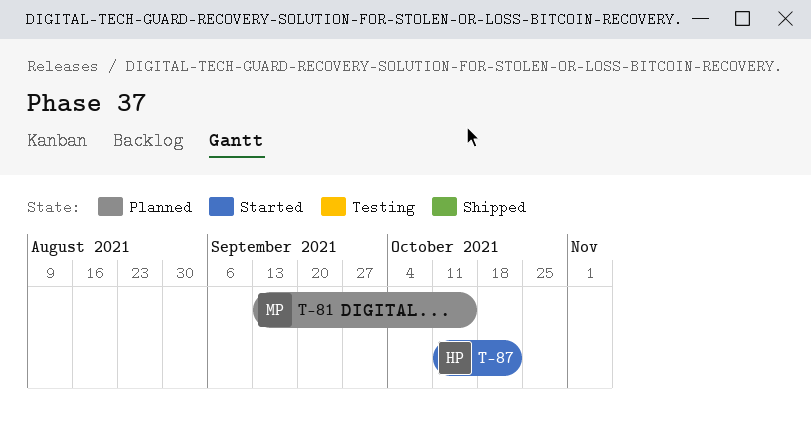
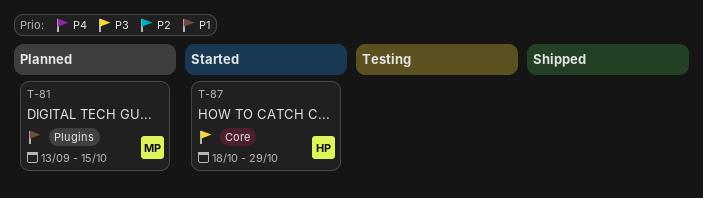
T-87, start: Oct 11 -> Oct 18
T-87, due: Oct 22 -> Oct 29

